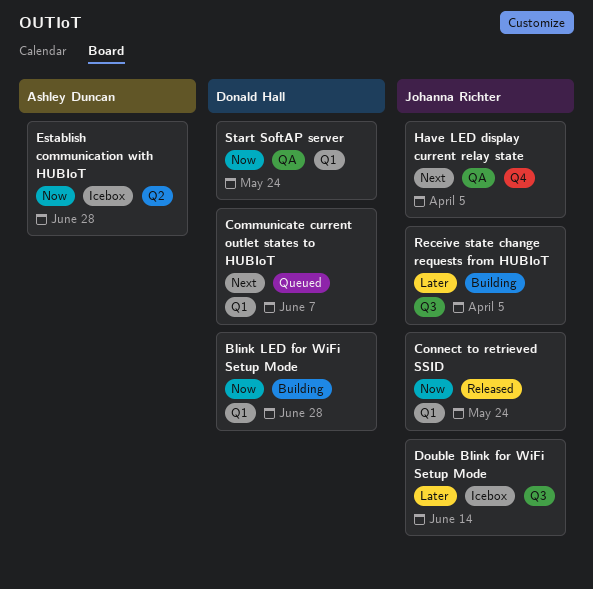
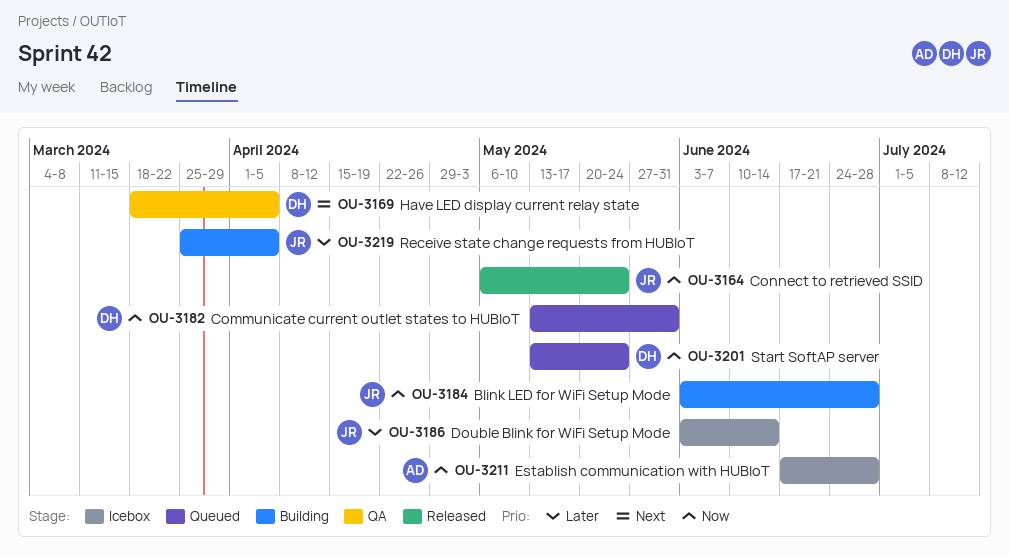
Blink LED for WiFi Setup Mode, owner: Donald Hall -> Johanna Richter
Communicate current outlet states to HUBIoT, priority: Next -> Now
Communicate current outlet states to HUBIoT, due: Jun 7 -> May 31
Have LED display current relay state, owner: Johanna Richter -> Donald Hall
Start SoftAP server, status: QA -> Queued

